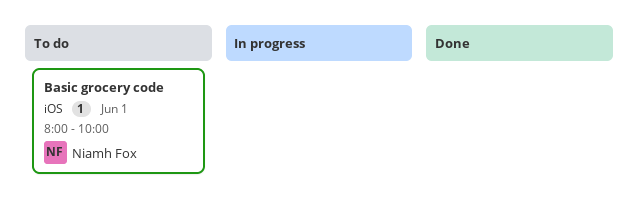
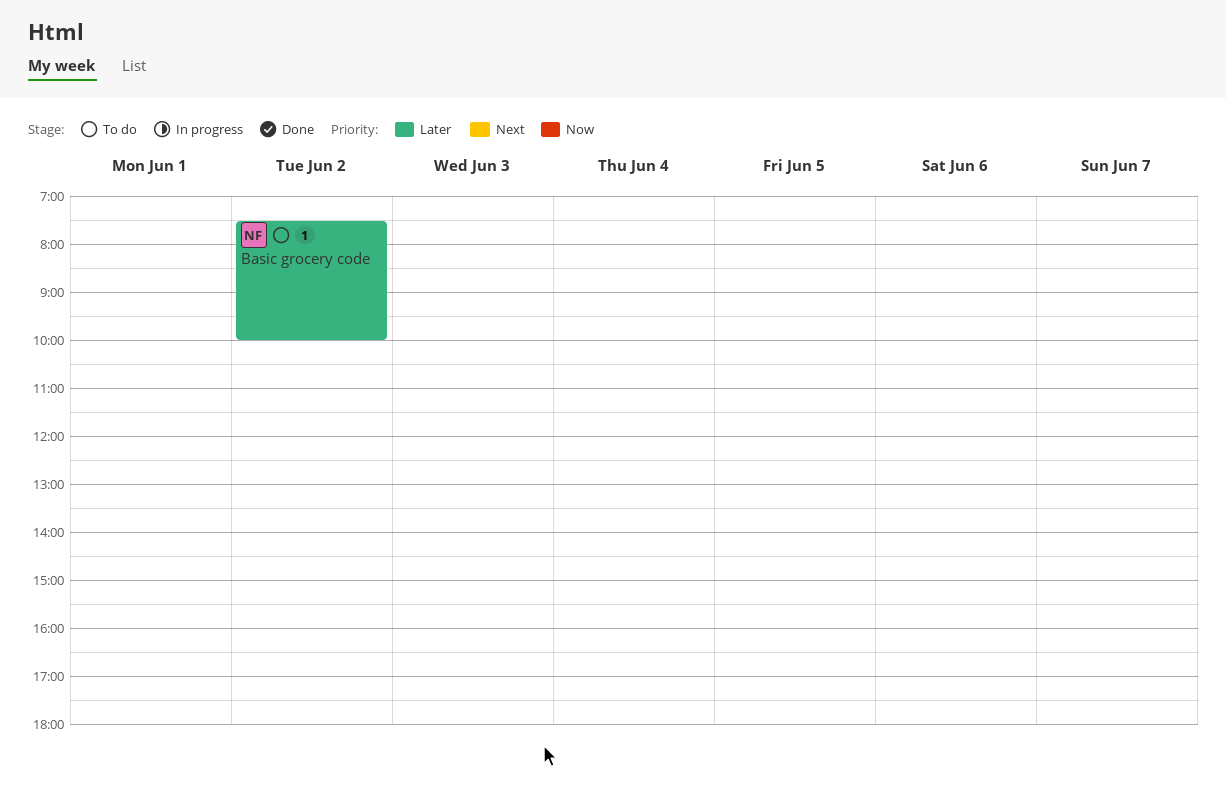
Basic grocery code, day: Jun 1 -> Jun 2
Basic grocery code, begins: 08:00 -> 07:30

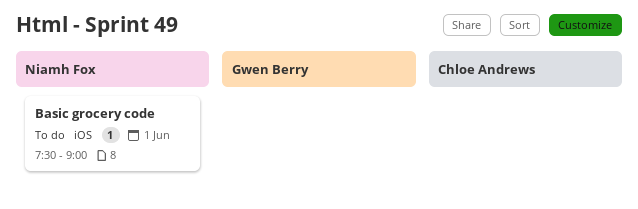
Basic grocery code, day: Jun 2 -> Jun 1
Basic grocery code, ends: 10:00 -> 09:00

